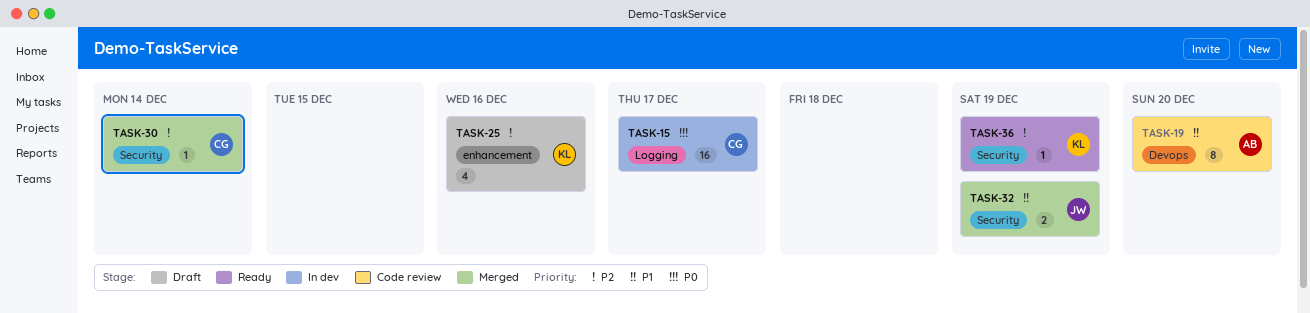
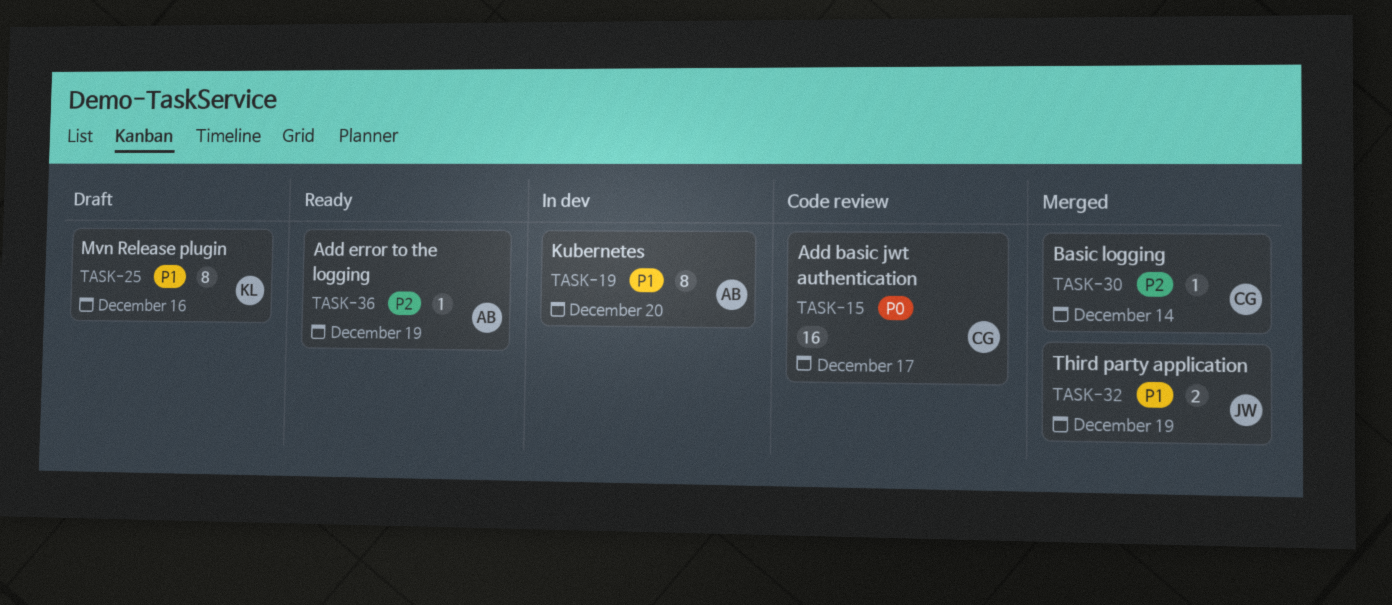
TASK-15, status: In dev -> Code review
TASK-19, status: Code review -> In dev
TASK-25, priority: P2 -> P1
TASK-25, estimate: 4 -> 8
TASK-36, owner: KL -> AB

